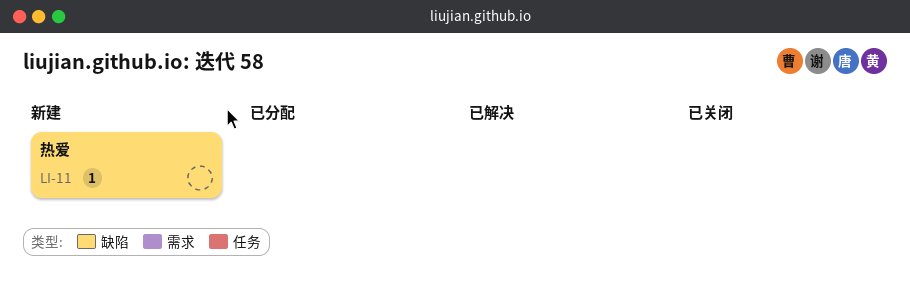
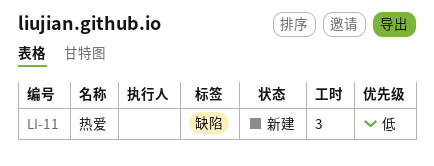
LI-11, estimate: 1 -> 3

